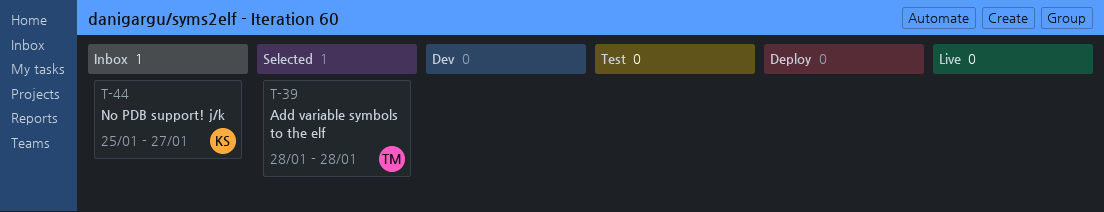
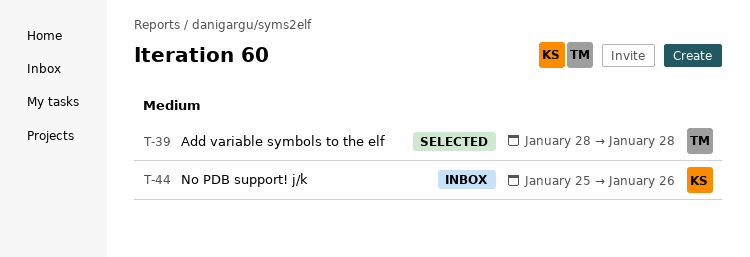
T-44, due: Jan 27 -> Jan 26

